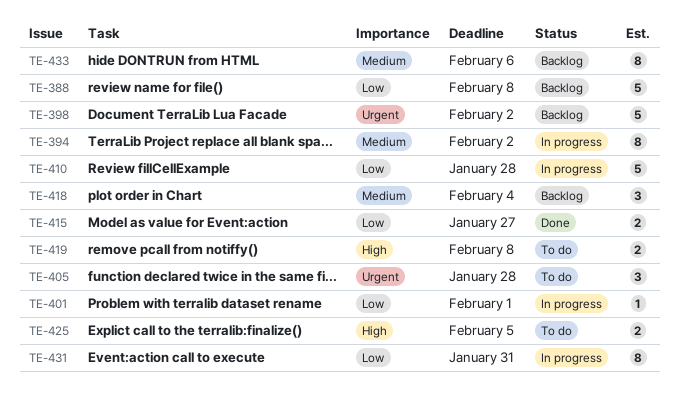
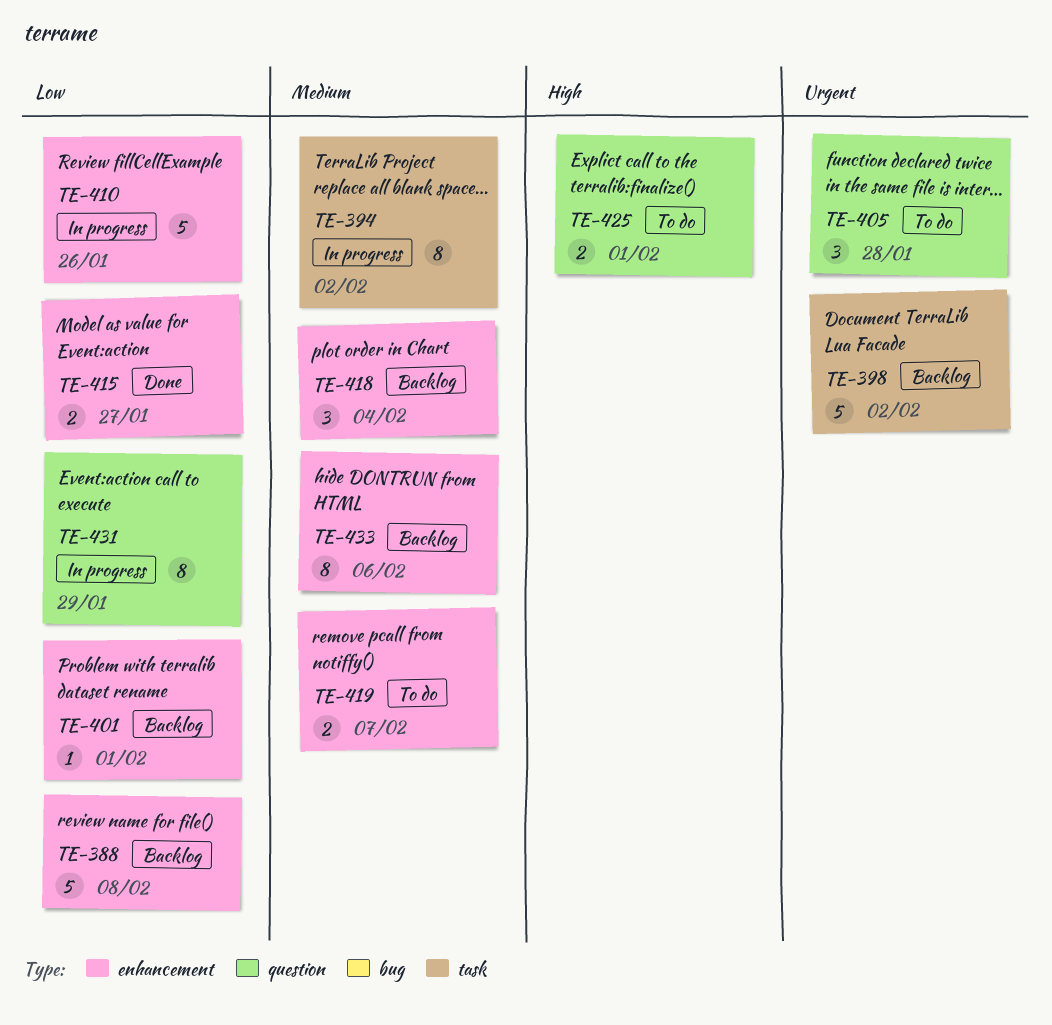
TE-401, status: In progress -> Backlog
TE-410, due: Jan 28 -> Jan 26
TE-419, priority: High -> Medium
TE-419, due: Feb 8 -> Feb 7
TE-425, due: Feb 5 -> Feb 1
TE-431, due: Jan 31 -> Jan 29

